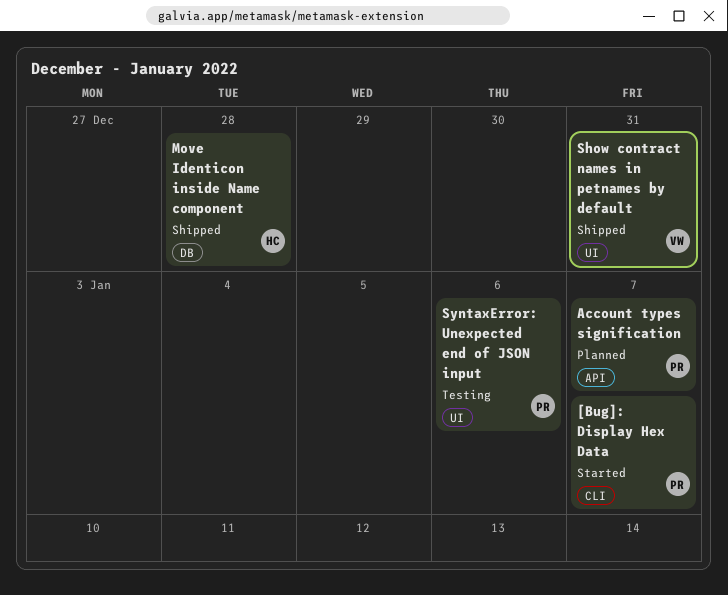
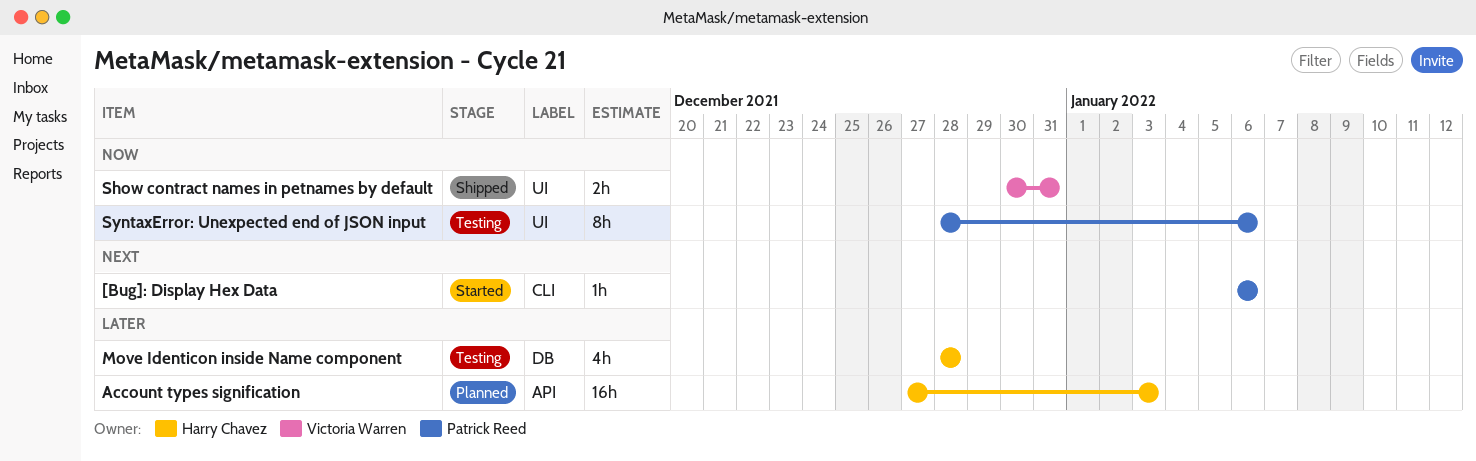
[Bug]: Display Hex Data, due: Jan 7 -> Jan 6
Account types signification, owner: Patrick Reed -> Harry Chavez
Account types signification, due: Jan 7 -> Jan 3
Move Identicon inside Name component, status: Shipped -> Testing

